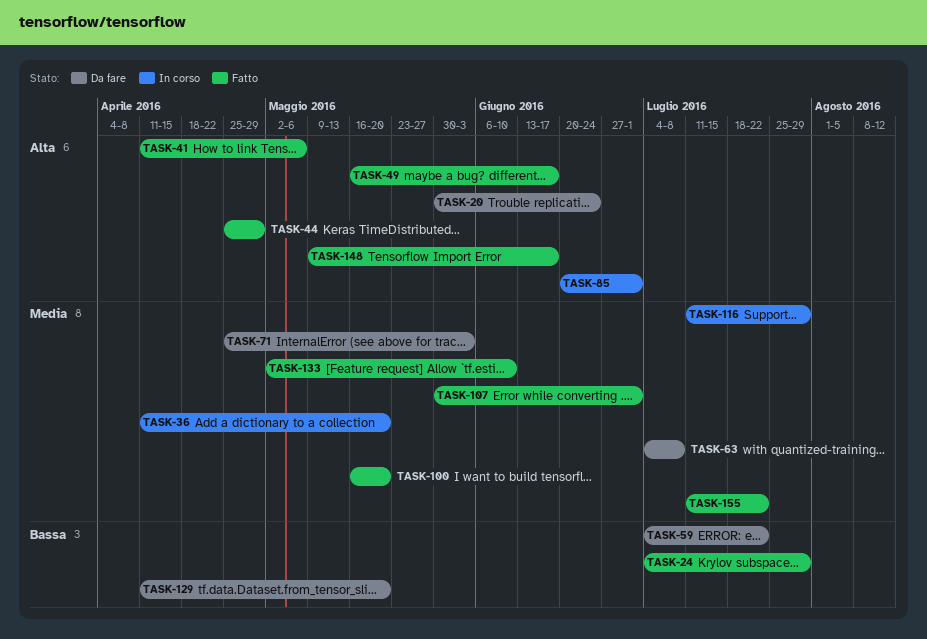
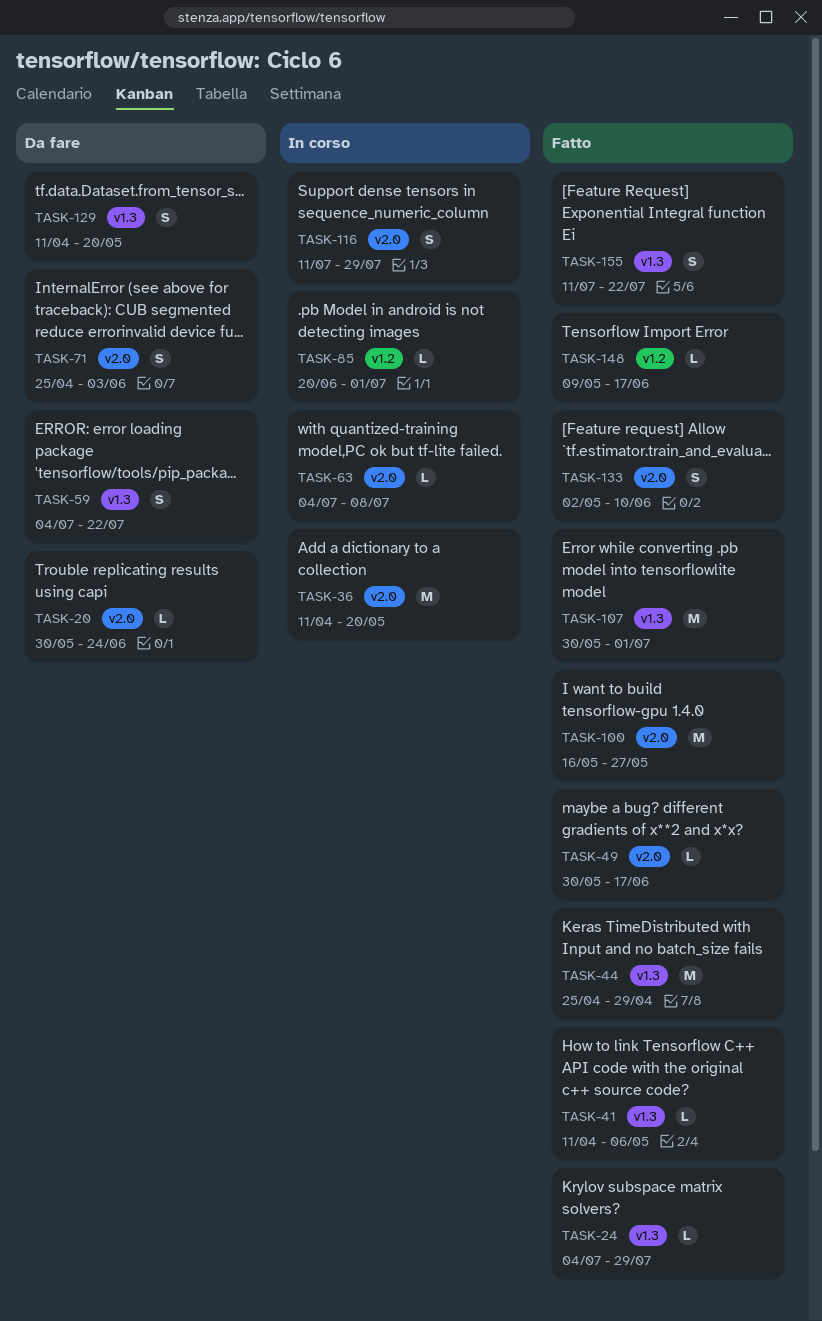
TASK-49, start: May 16 -> May 30
TASK-63, status: Da fare -> In corso
TASK-100, due: May 20 -> May 27

